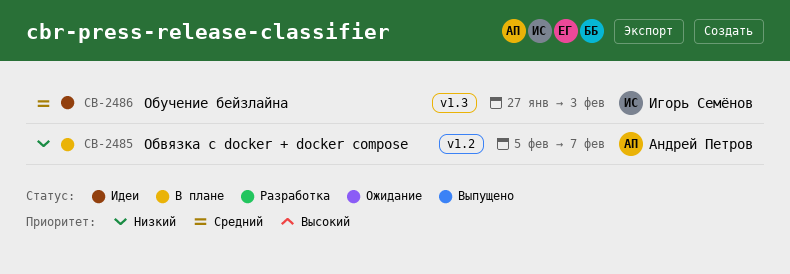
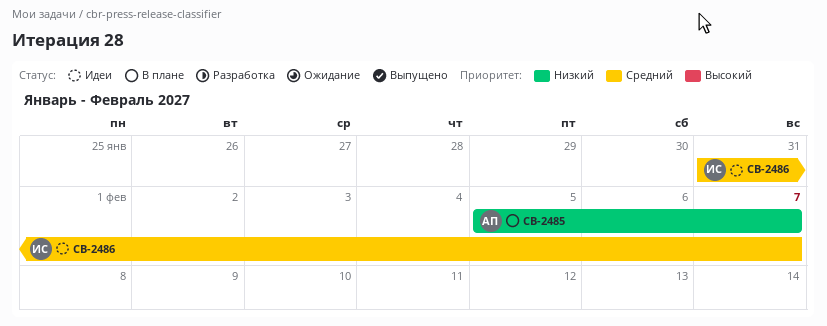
CB-2486, start: Jan 27 -> Jan 31
CB-2486, due: Feb 3 -> Feb 7

